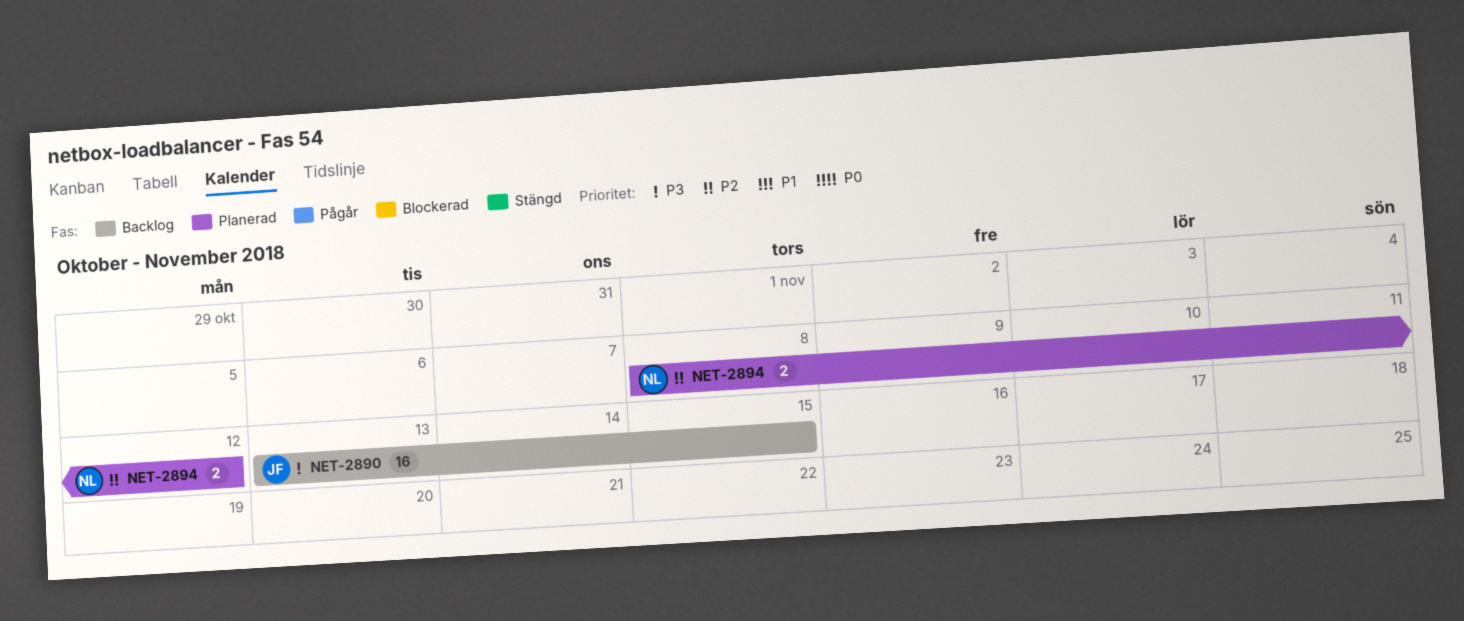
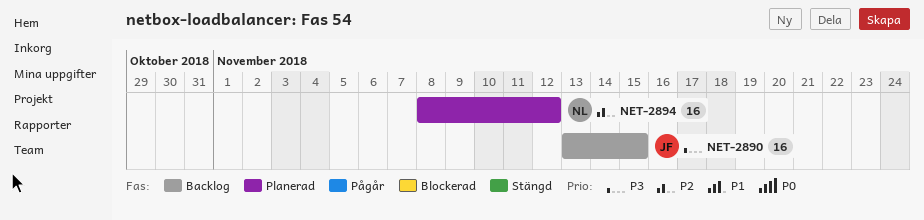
NET-2894, estimate: 2 -> 16

